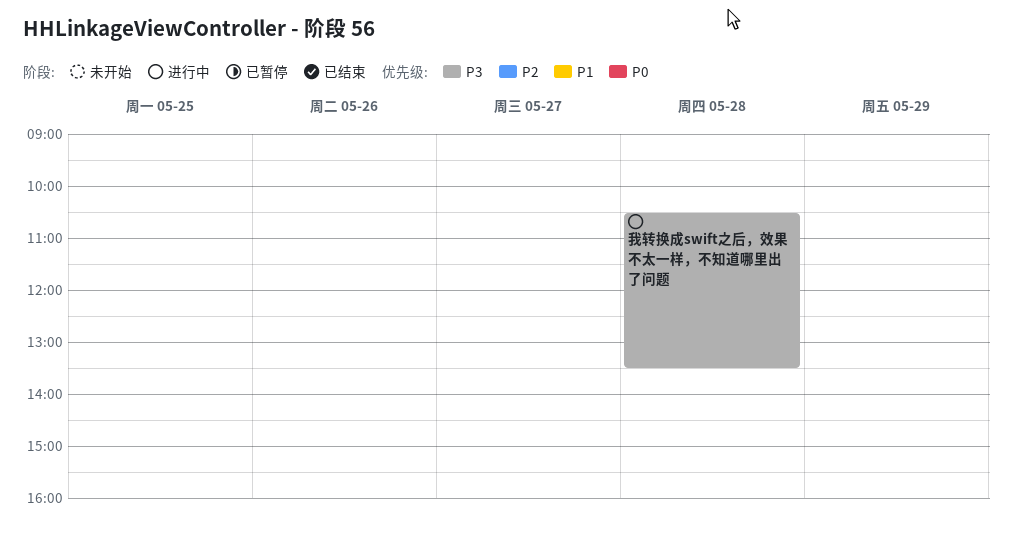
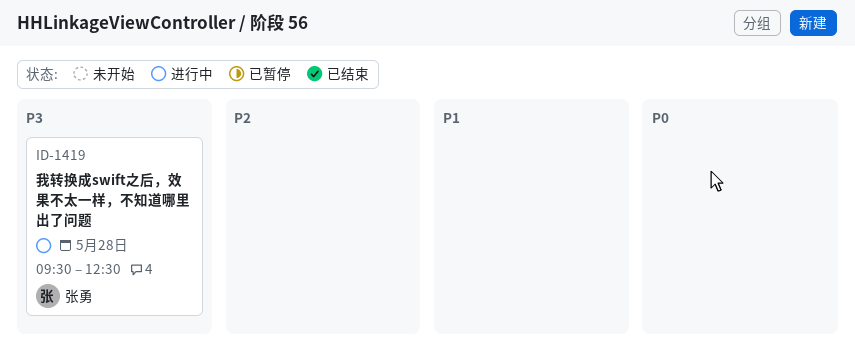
我转换成swift之后，效果不太一样，不知道哪里出了问题, begins: 10:30 -> 09:30
我转换成swift之后，效果不太一样，不知道哪里出了问题, ends: 13:30 -> 12:30

